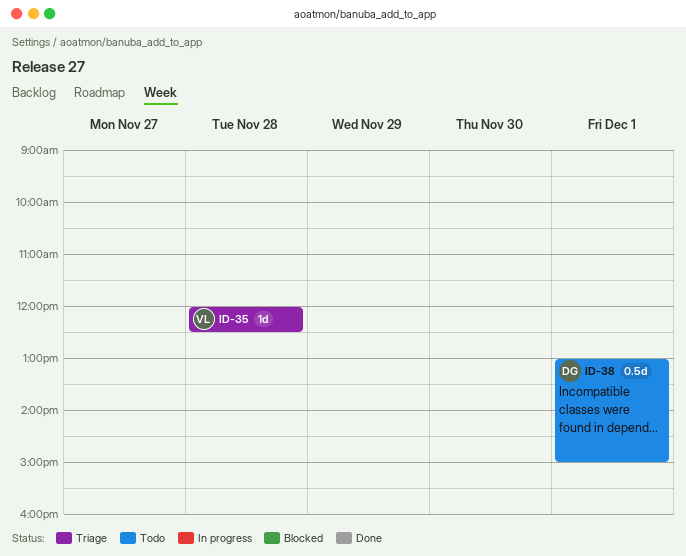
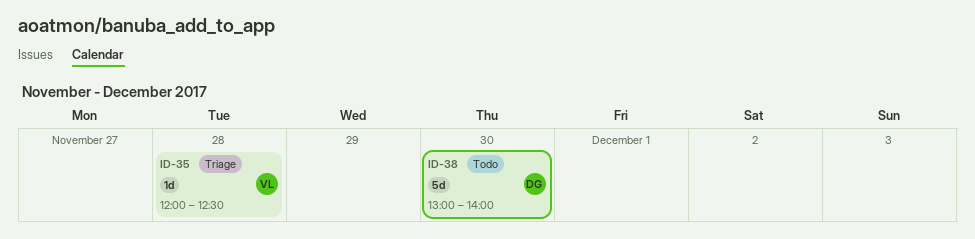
ID-38, estimate: 0.5d -> 5d
ID-38, day: Dec 1 -> Nov 30
ID-38, ends: 15:00 -> 14:00

